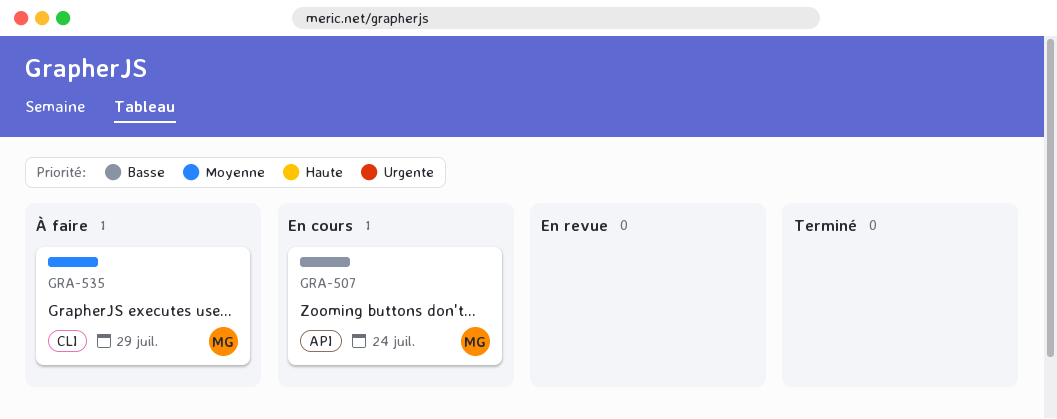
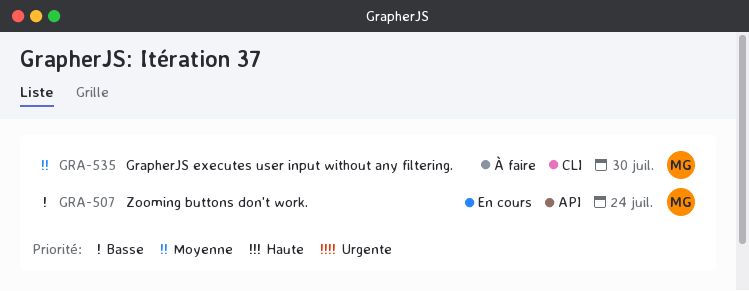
GRA-535, due: Jul 29 -> Jul 30

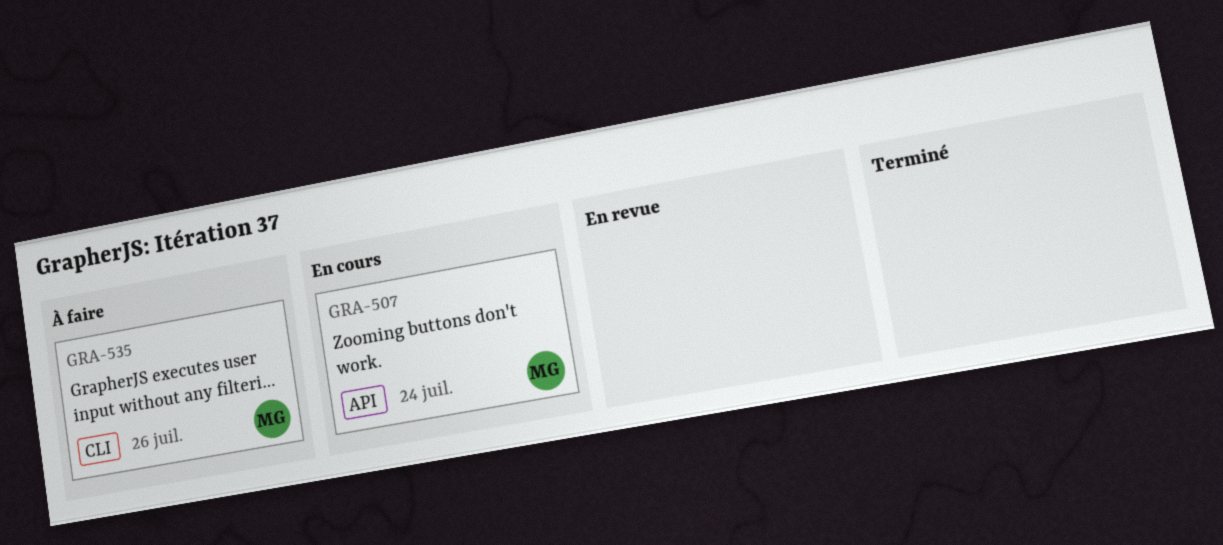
GRA-535, due: Jul 30 -> Jul 26

